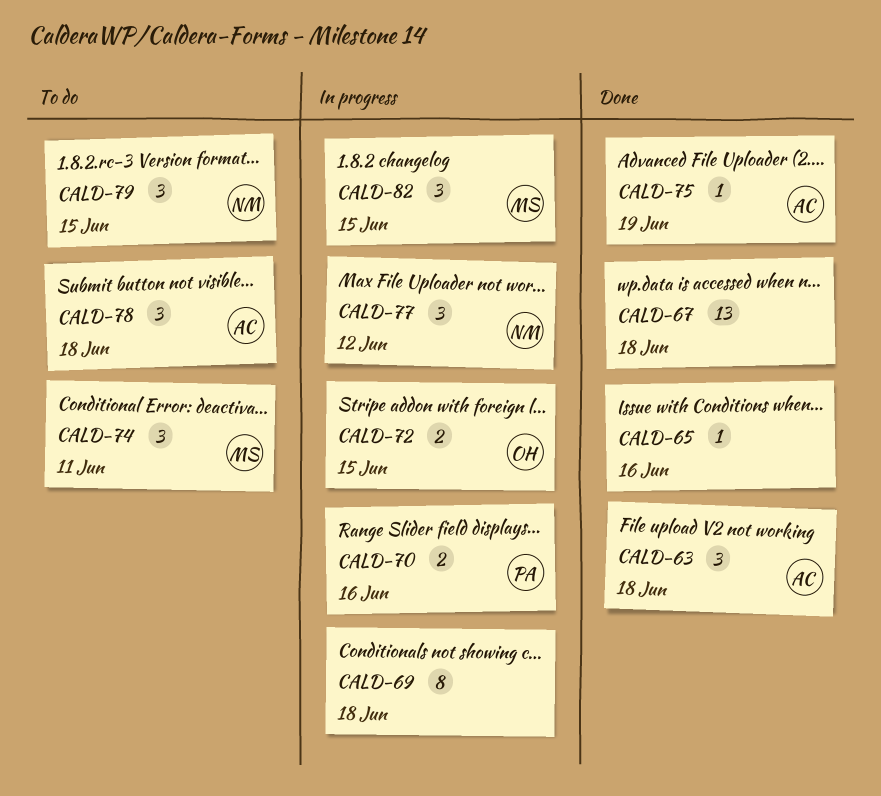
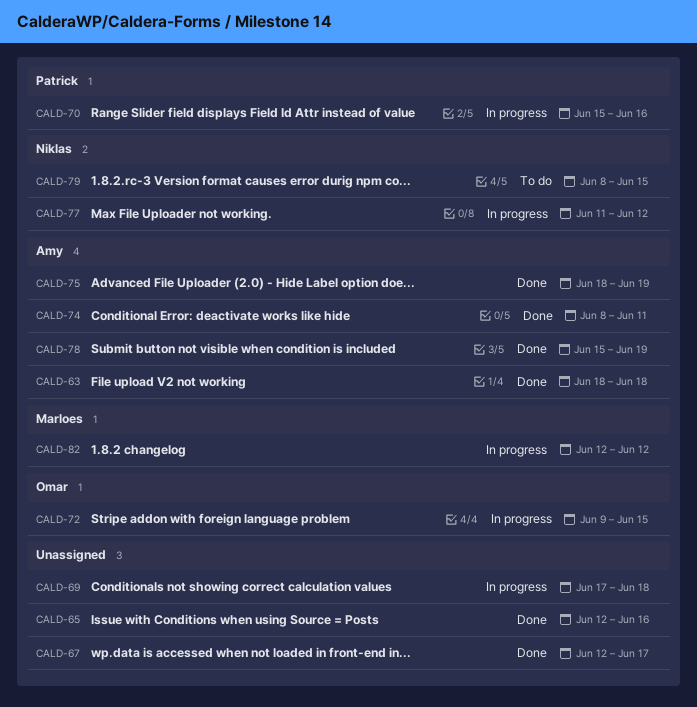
CALD-67, due: Jun 18 -> Jun 17
CALD-74, status: To do -> Done
CALD-74, owner: Marloes -> Amy
CALD-78, status: To do -> Done
CALD-78, due: Jun 18 -> Jun 19
CALD-82, due: Jun 15 -> Jun 12

